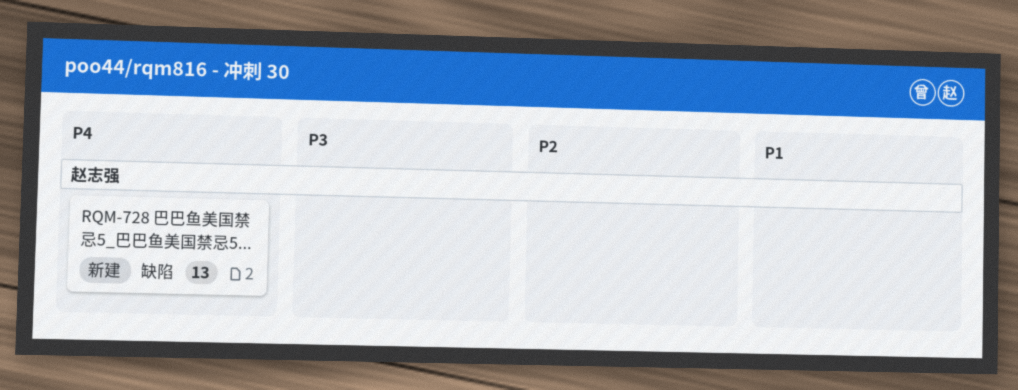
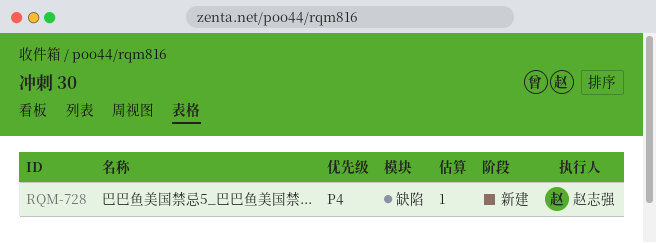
RQM-728, estimate: 13 -> 1

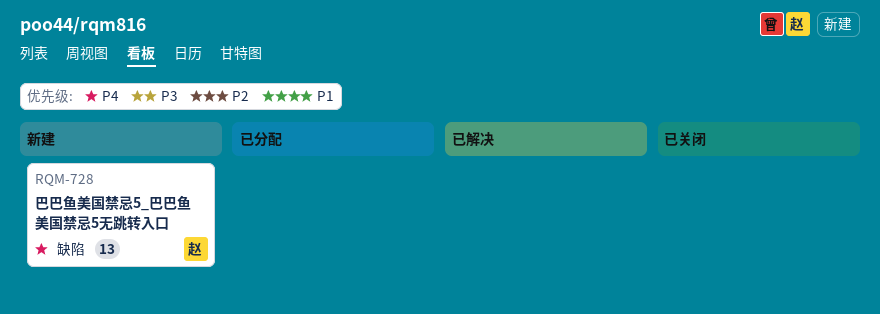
RQM-728, estimate: 1 -> 13

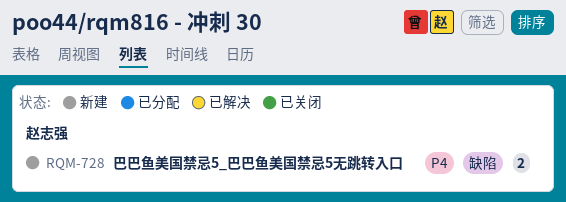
RQM-728, estimate: 13 -> 2

